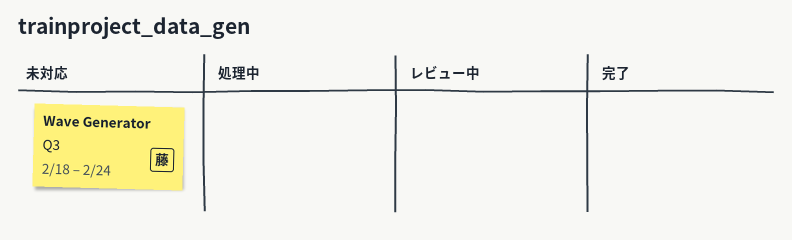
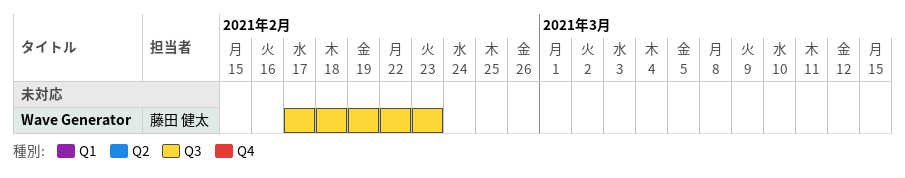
Wave Generator, start: Feb 18 -> Feb 17
Wave Generator, due: Feb 24 -> Feb 23

